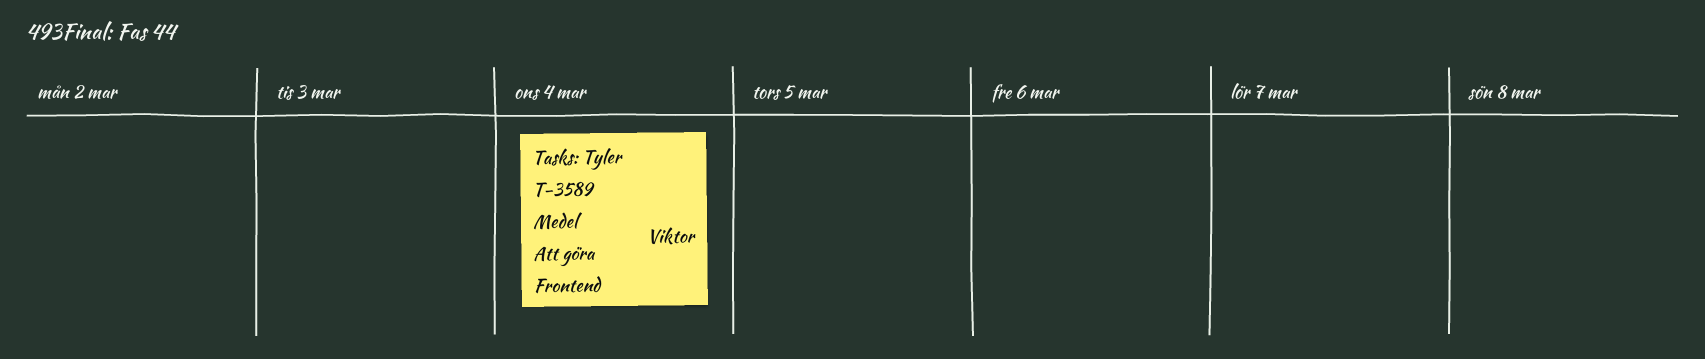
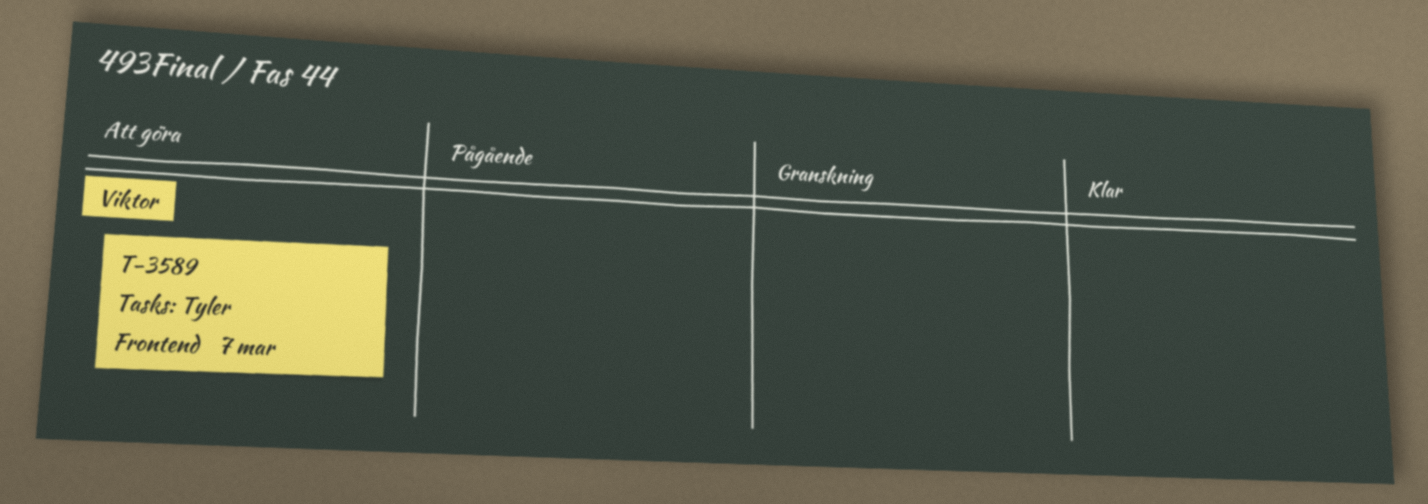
T-3589, due: Mar 4 -> Mar 7

